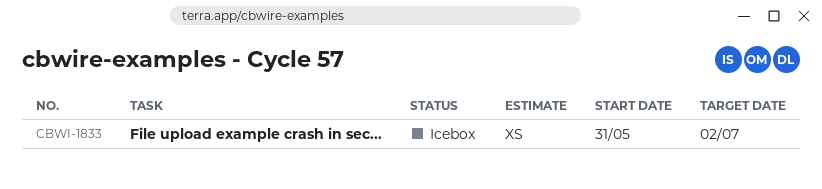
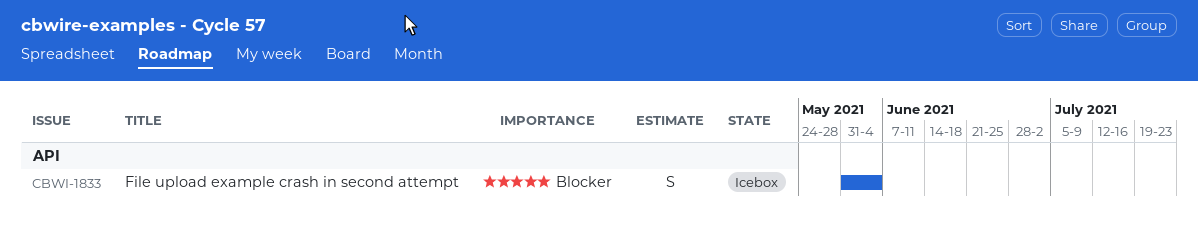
CBWI-1833, estimate: XS -> S
CBWI-1833, due: Jul 2 -> Jun 4

